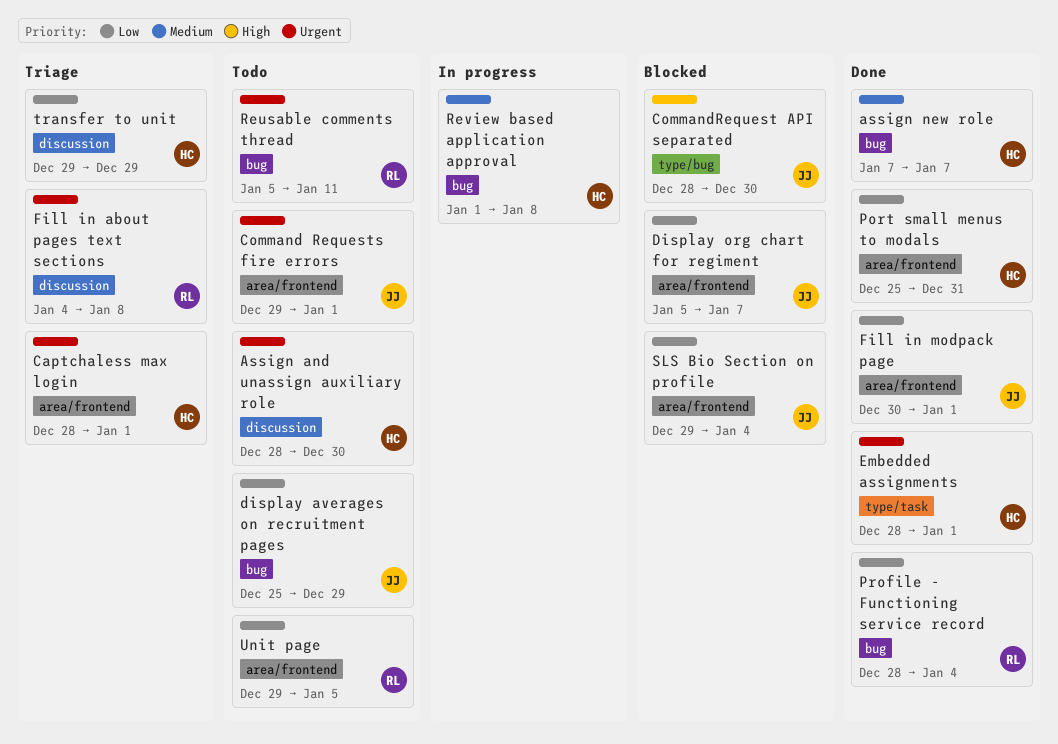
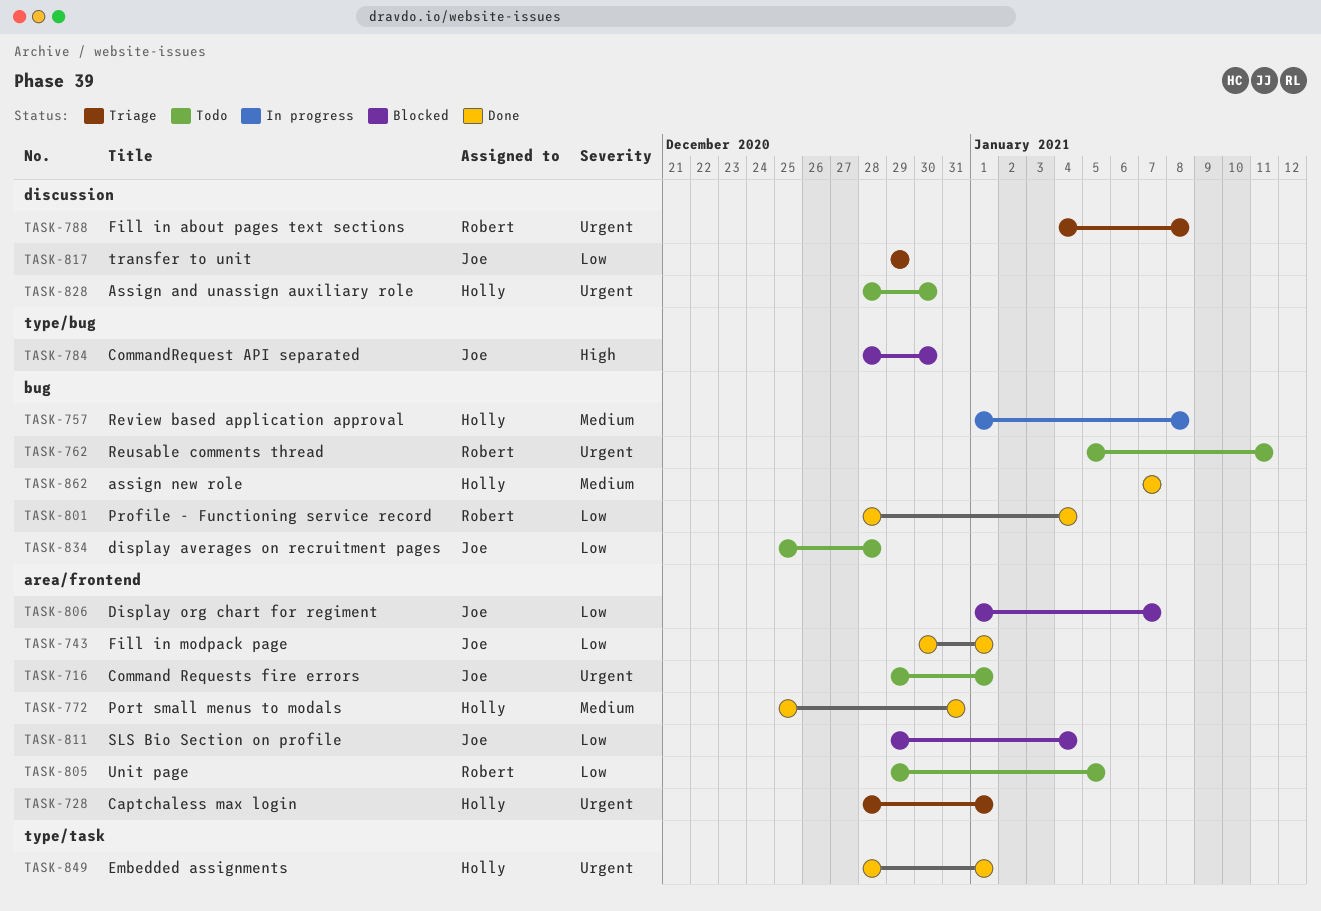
display averages on recruitment pages, due: Dec 29 -> Dec 28
Display org chart for regiment, start: Jan 5 -> Jan 1
Port small menus to modals, priority: Low -> Medium
transfer to unit, owner: Holly -> Joe

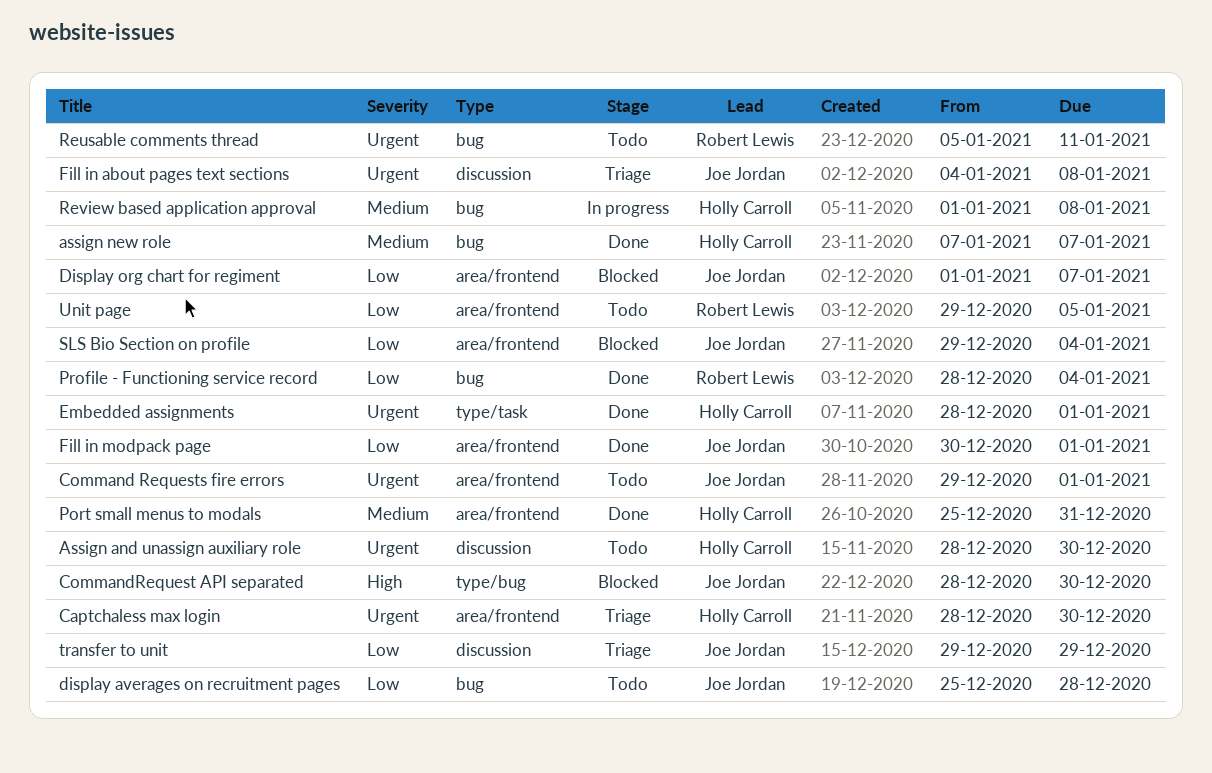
Captchaless max login, due: Jan 1 -> Dec 30
Fill in about pages text sections, owner: Robert Lewis -> Joe Jordan

